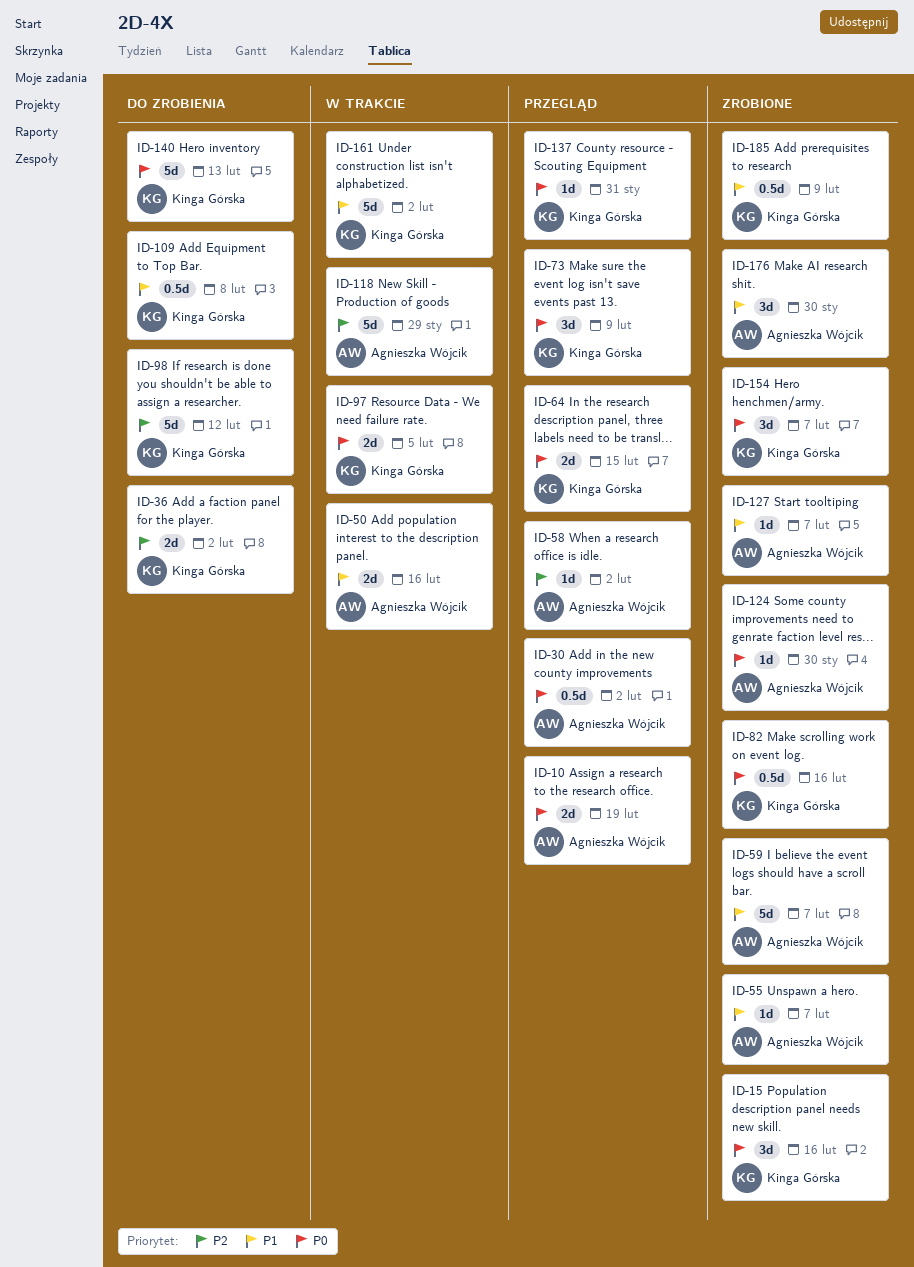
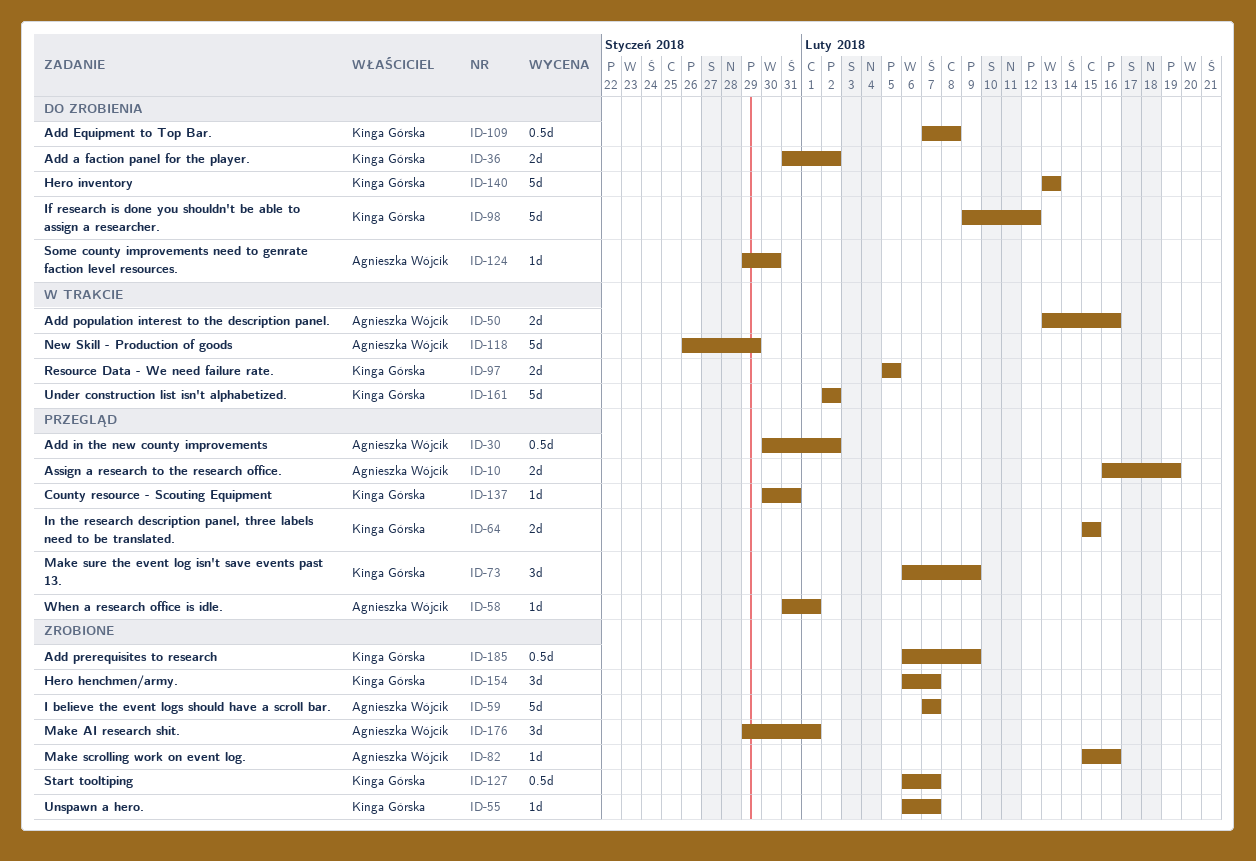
ID-15: present -> none
ID-55, owner: Agnieszka Wójcik -> Kinga Górska
ID-58, due: Feb 2 -> Feb 1
ID-82, owner: Kinga Górska -> Agnieszka Wójcik
ID-82, estimate: 0.5d -> 1d
ID-124, status: Zrobione -> Do zrobienia
ID-127, owner: Agnieszka Wójcik -> Kinga Górska
ID-127, estimate: 1d -> 0.5d
ID-176, due: Jan 30 -> Feb 1

